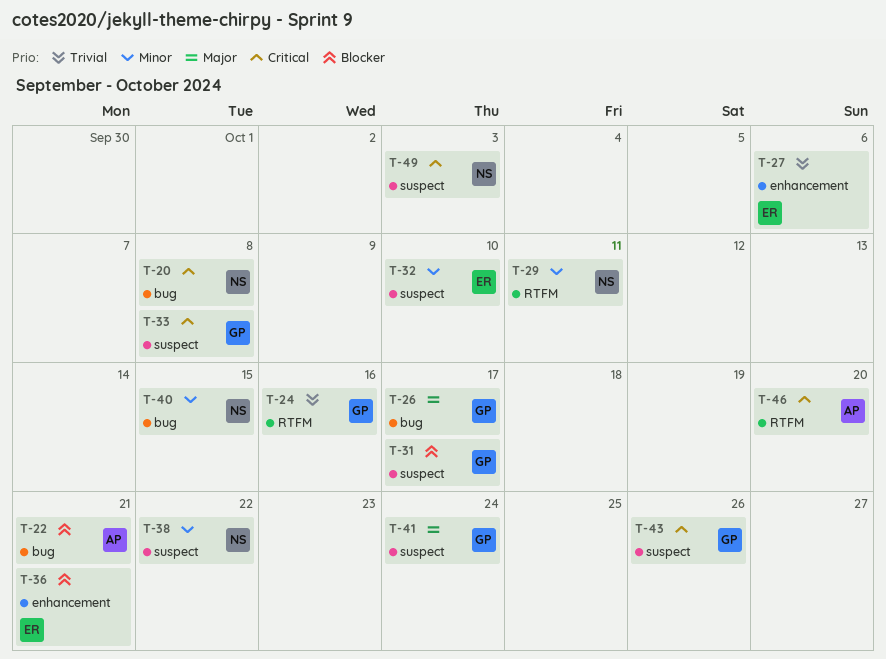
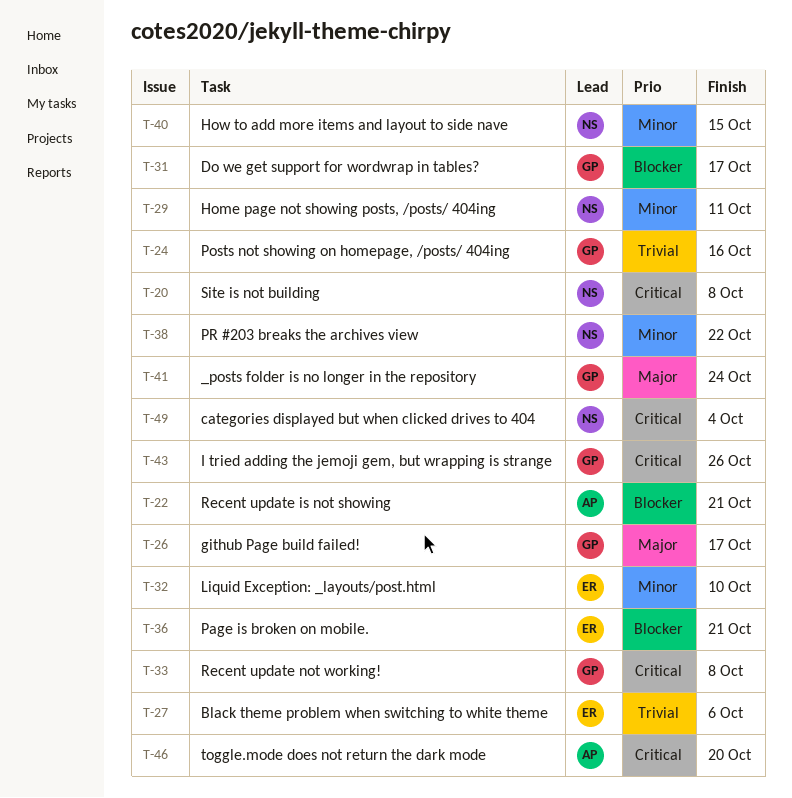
T-49, due: Oct 3 -> Oct 4

